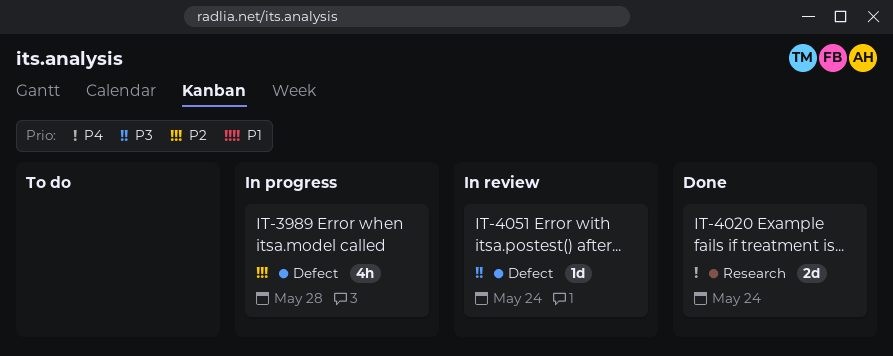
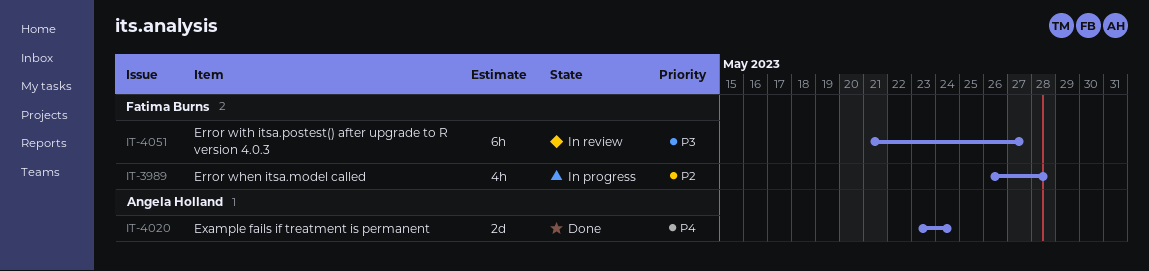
IT-4051, estimate: 1d -> 6h
IT-4051, due: May 24 -> May 27

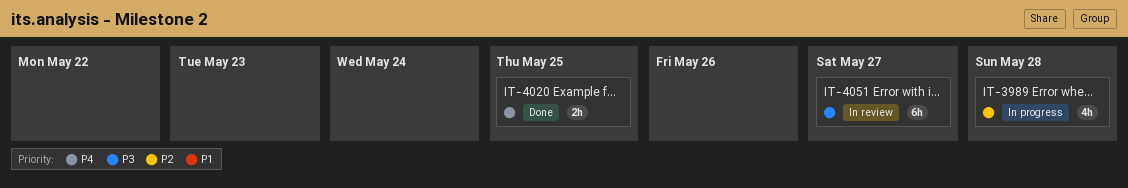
IT-4020, estimate: 2d -> 2h
IT-4020, due: May 24 -> May 25

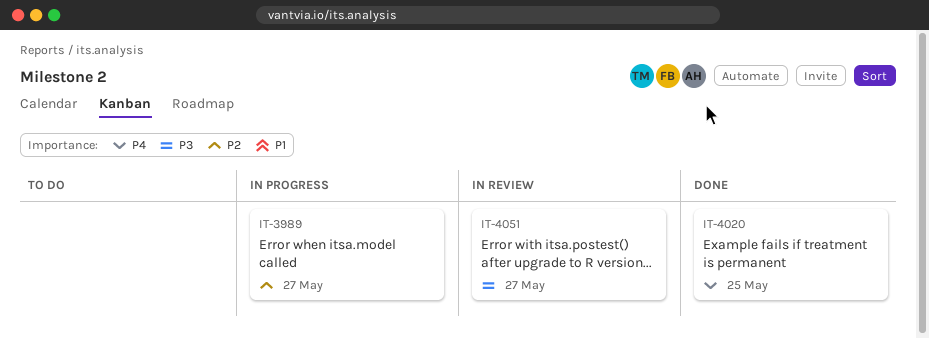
IT-3989, due: May 28 -> May 27

